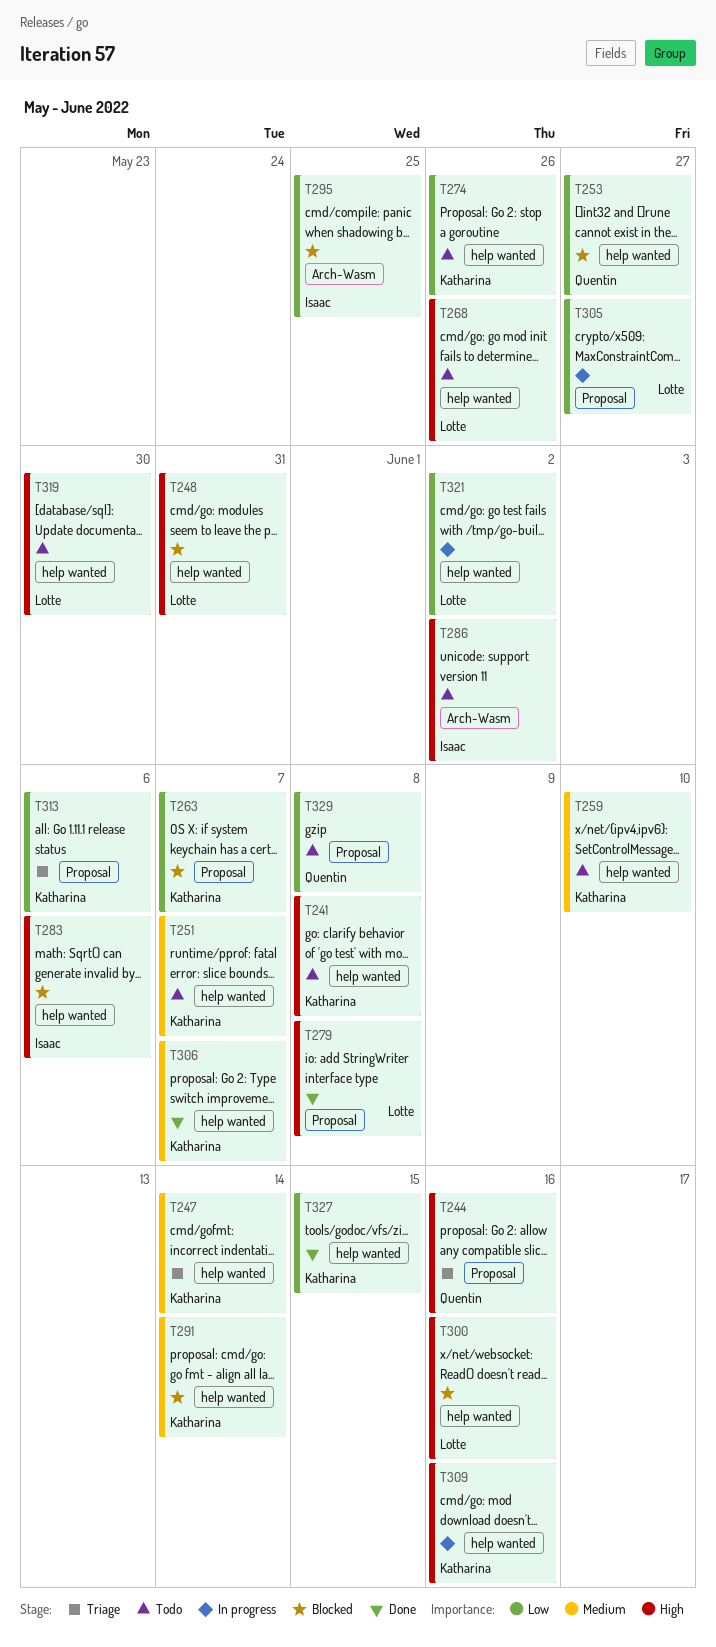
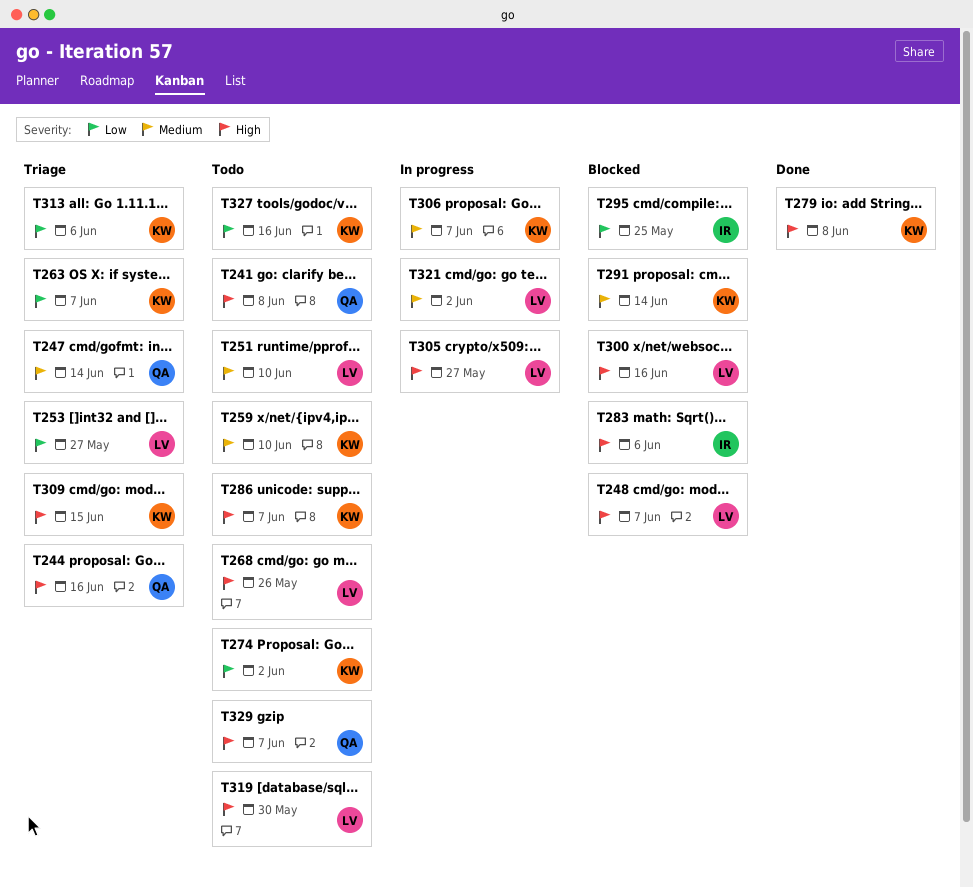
T241, owner: Katharina -> Quentin
T247, owner: Katharina -> Quentin
T248, due: May 31 -> Jun 7
T251, owner: Katharina -> Lotte
T251, due: Jun 7 -> Jun 10
T253, status: Blocked -> Triage
T253, owner: Quentin -> Lotte
T263, status: Blocked -> Triage
T274, due: May 26 -> Jun 2
T279, owner: Lotte -> Katharina
T286, owner: Isaac -> Katharina
T286, due: Jun 2 -> Jun 7
T305, priority: Low -> High
T306, status: Done -> In progress
T309, status: In progress -> Triage
T309, due: Jun 16 -> Jun 15
T321, priority: Low -> Medium
T327, status: Done -> Todo
T327, due: Jun 15 -> Jun 16
T329, priority: Low -> High
T329, due: Jun 8 -> Jun 7

